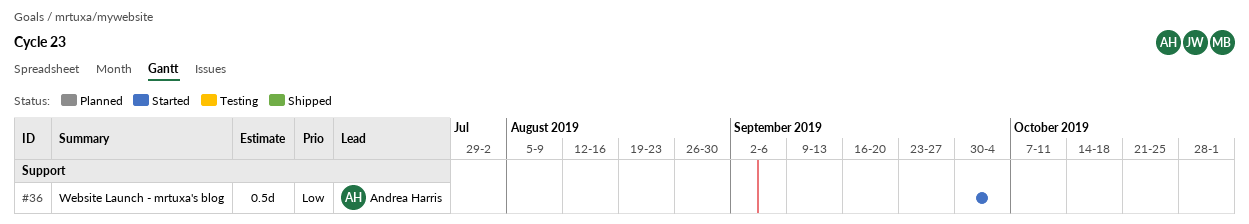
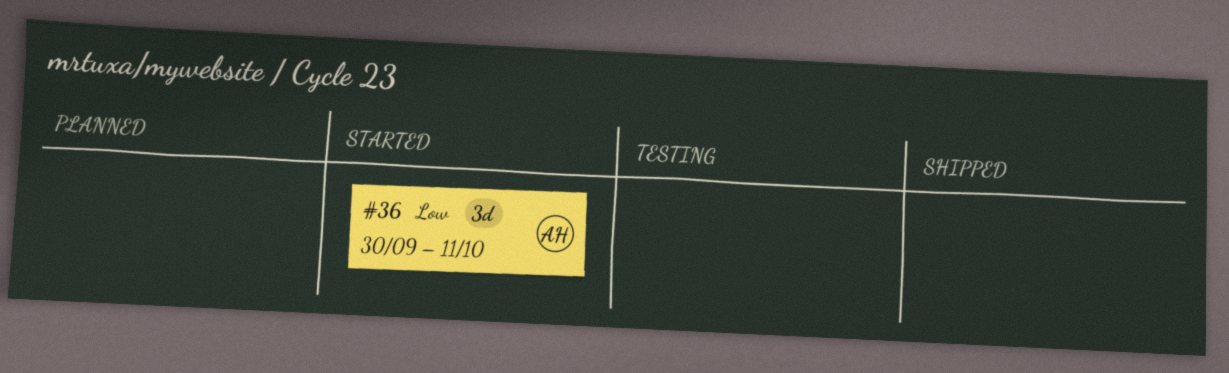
#36, estimate: 0.5d -> 3d
#36, due: Oct 4 -> Oct 11

